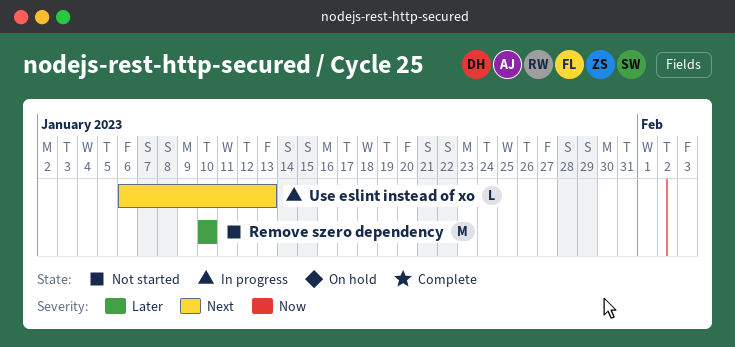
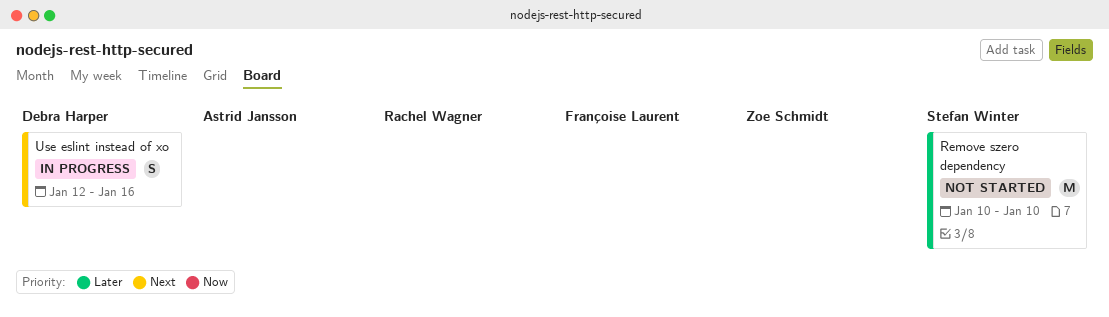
Use eslint instead of xo, estimate: L -> S
Use eslint instead of xo, start: Jan 6 -> Jan 12
Use eslint instead of xo, due: Jan 13 -> Jan 16

